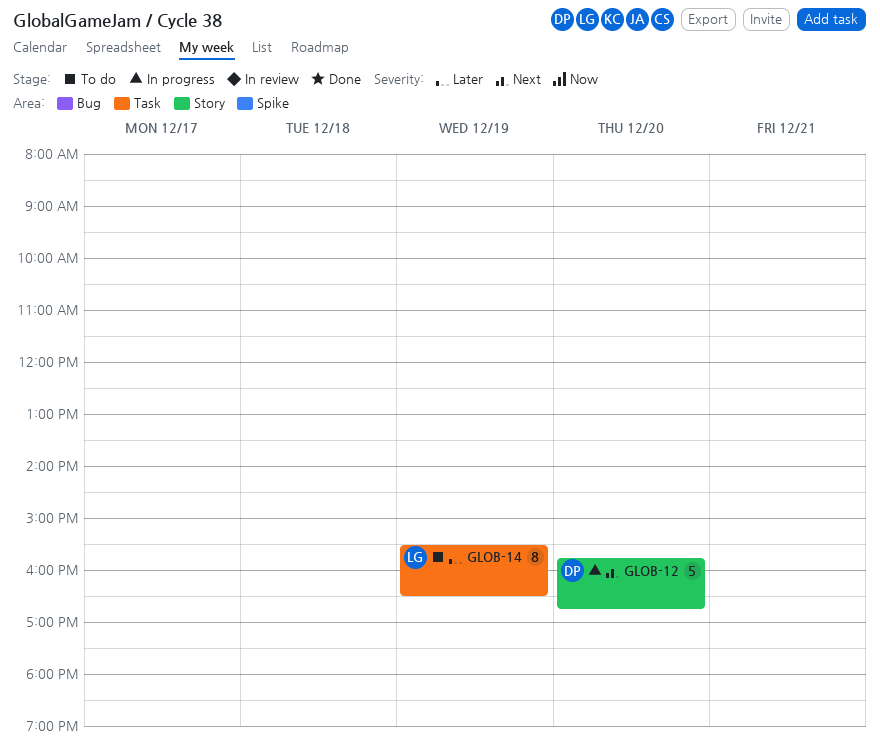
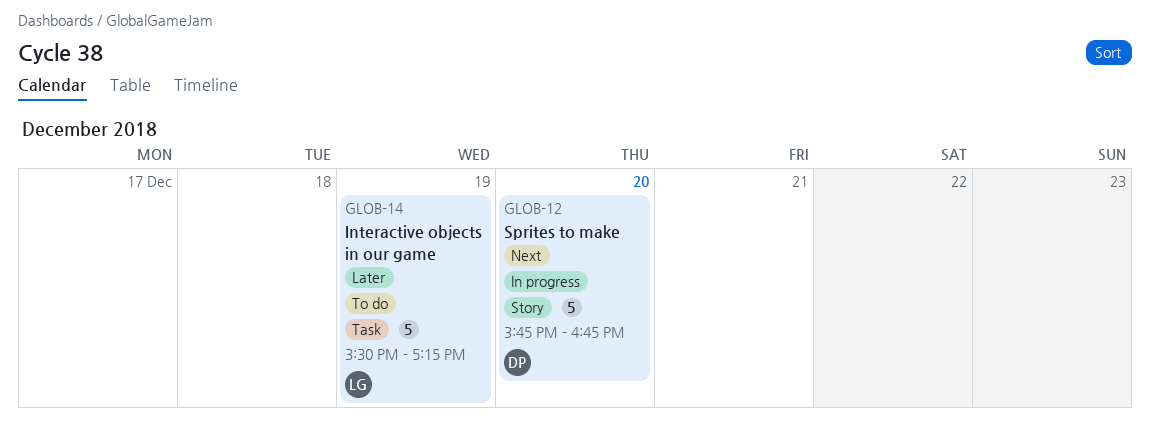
GLOB-14, estimate: 8 -> 5
GLOB-14, ends: 16:30 -> 17:15

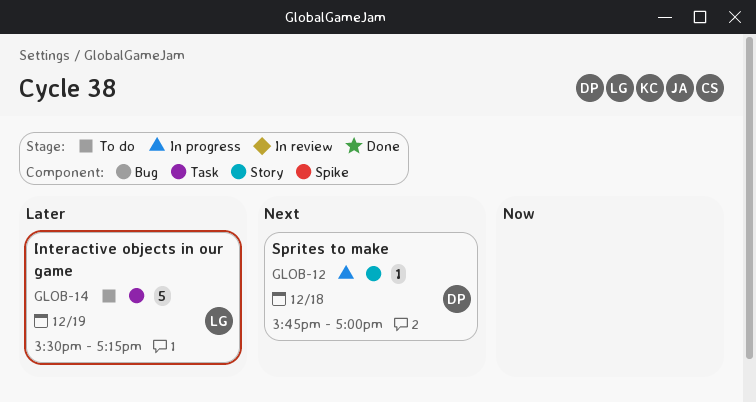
GLOB-12, estimate: 5 -> 1
GLOB-12, day: Dec 20 -> Dec 18
GLOB-12, ends: 16:45 -> 17:00

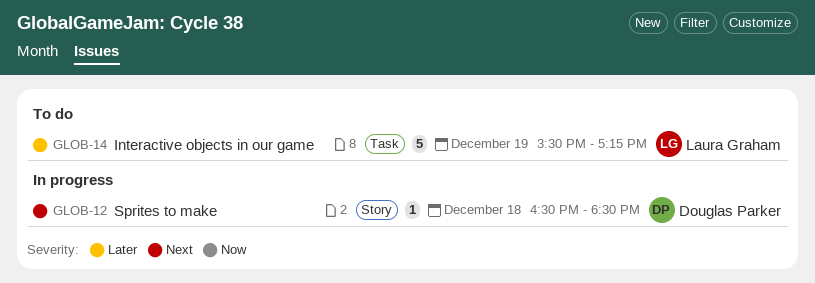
GLOB-12, begins: 15:45 -> 16:30
GLOB-12, ends: 17:00 -> 18:30

